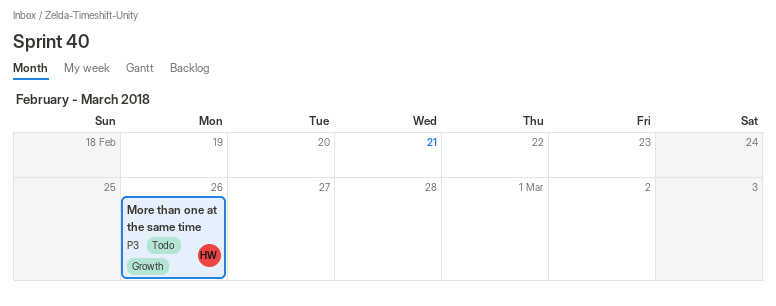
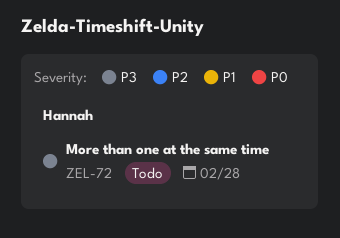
More than one at the same time, due: Feb 26 -> Feb 28

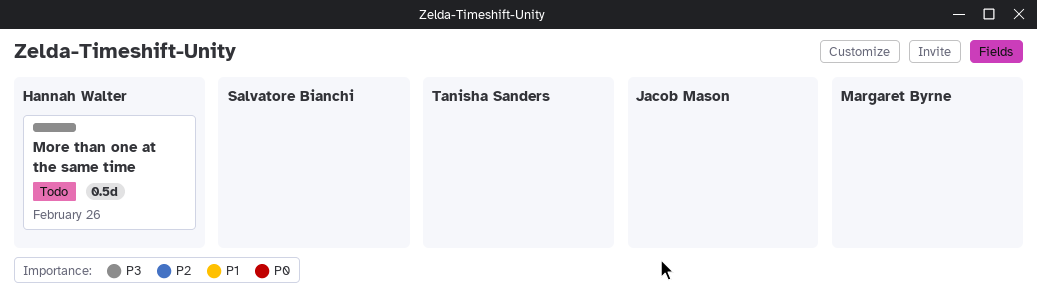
More than one at the same time, due: Feb 28 -> Feb 26

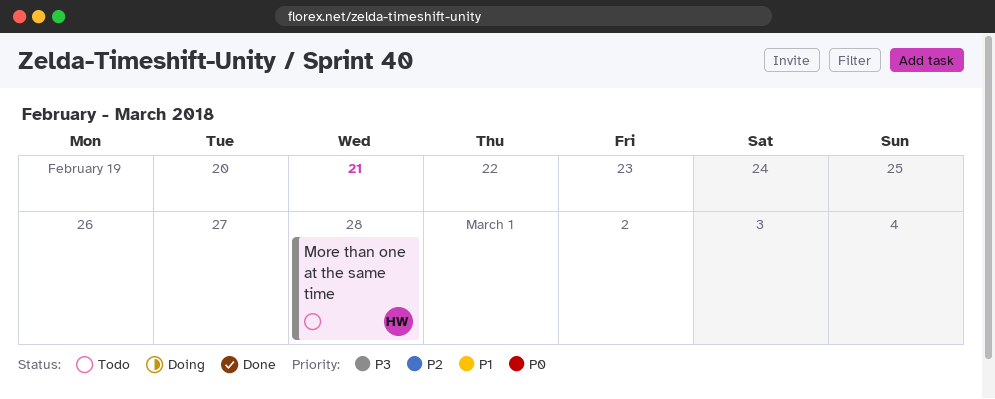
More than one at the same time, due: Feb 26 -> Feb 28

